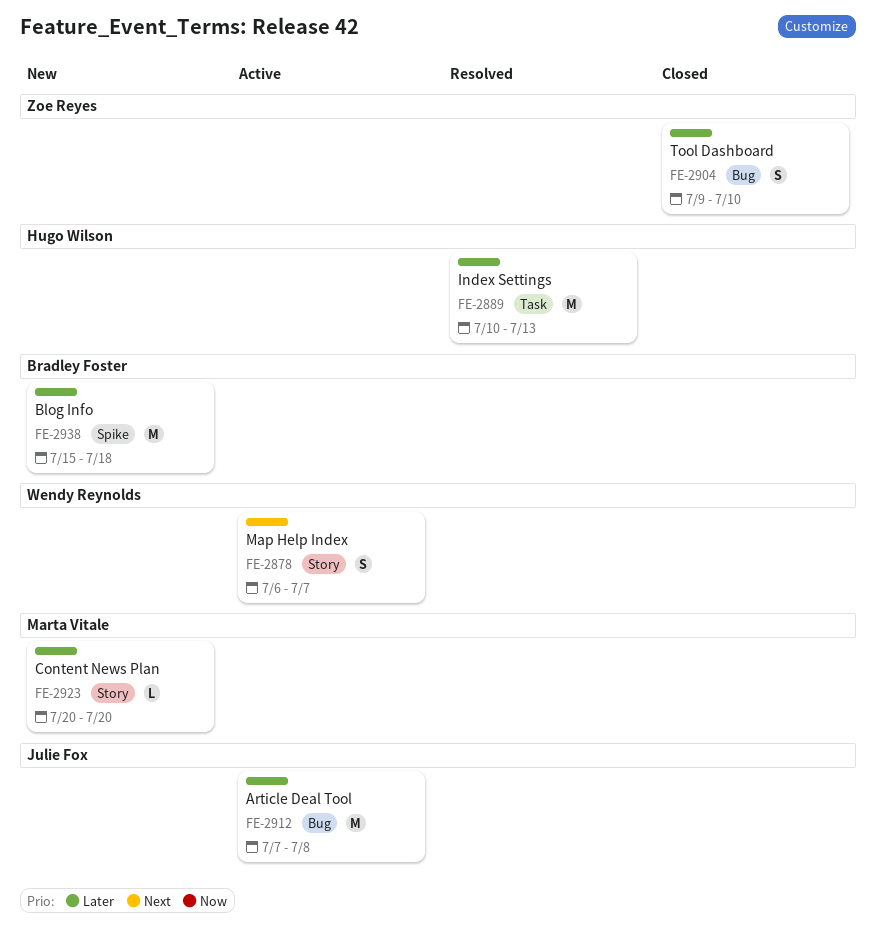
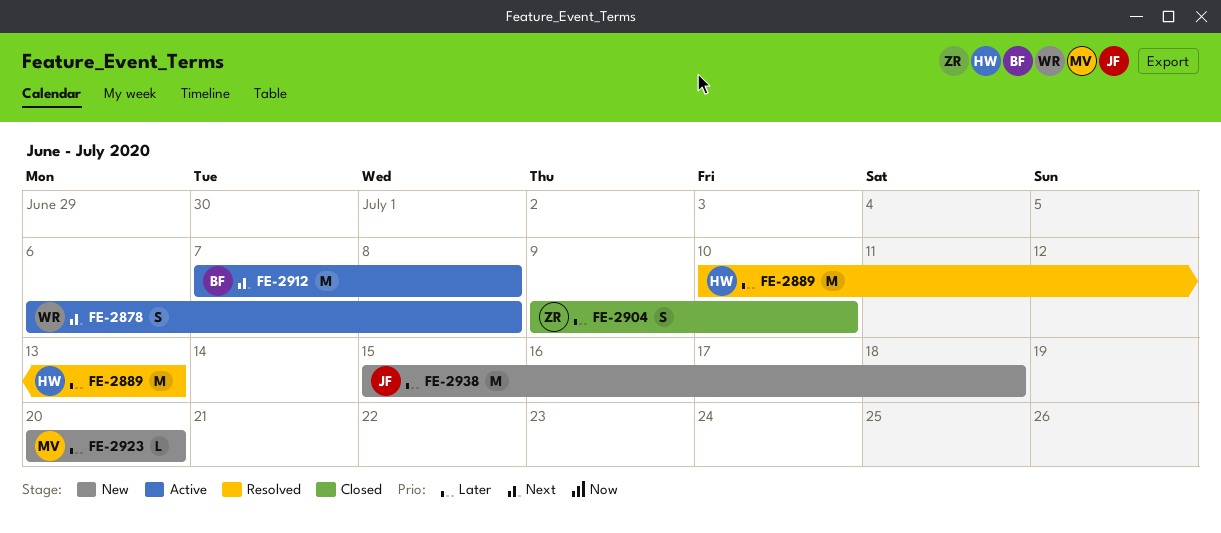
FE-2878, due: Jul 7 -> Jul 8
FE-2912, owner: Julie Fox -> Bradley Foster
FE-2912, priority: Later -> Next
FE-2938, owner: Bradley Foster -> Julie Fox

